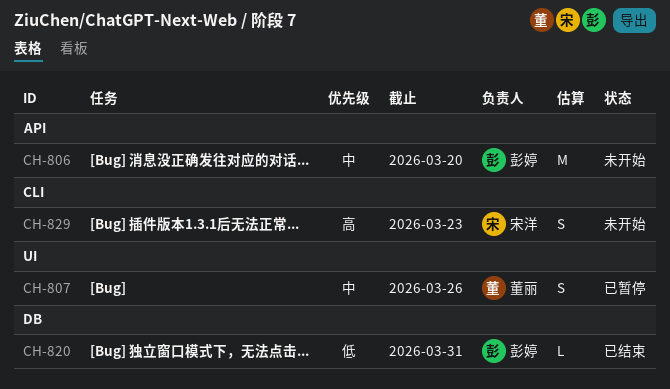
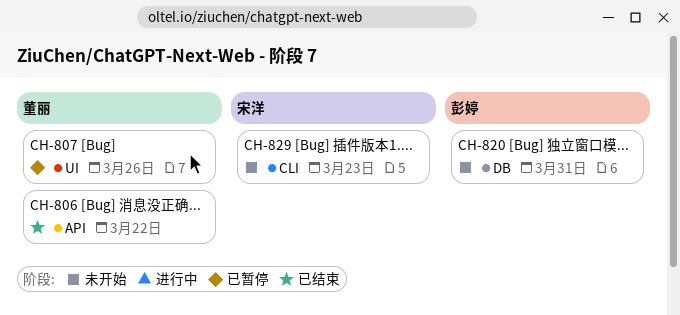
CH-806, status: 未开始 -> 已结束
CH-806, owner: 彭婷 -> 董丽
CH-806, due: Mar 20 -> Mar 22
CH-820, status: 已结束 -> 未开始

